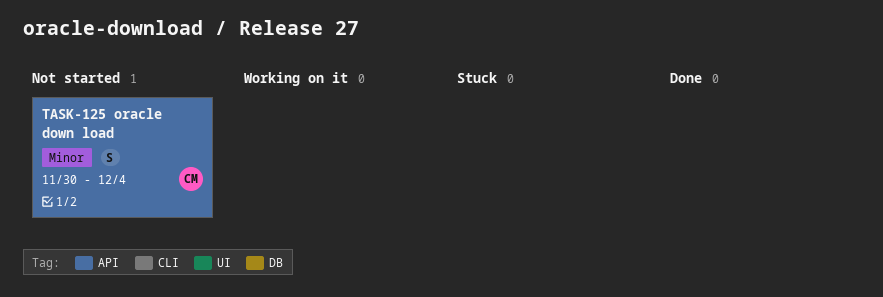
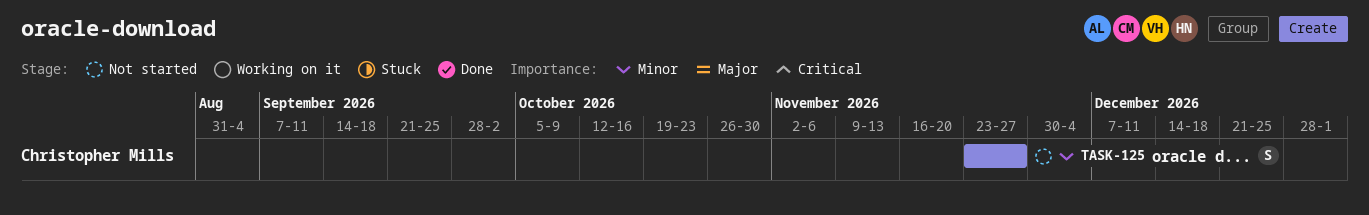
TASK-125, start: Nov 30 -> Nov 23
TASK-125, due: Dec 4 -> Nov 27

